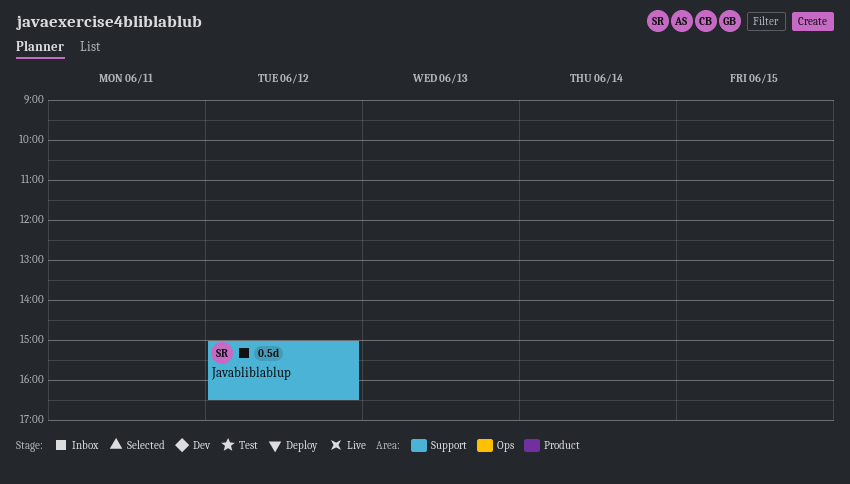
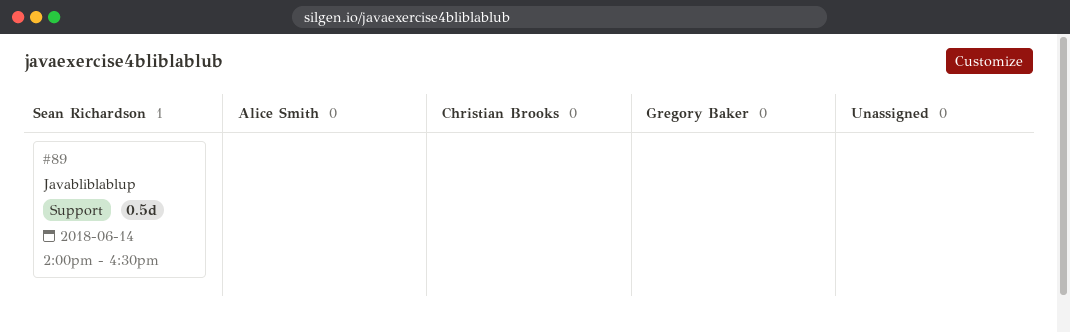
Javabliblablup, day: Jun 12 -> Jun 14
Javabliblablup, begins: 15:00 -> 14:00

